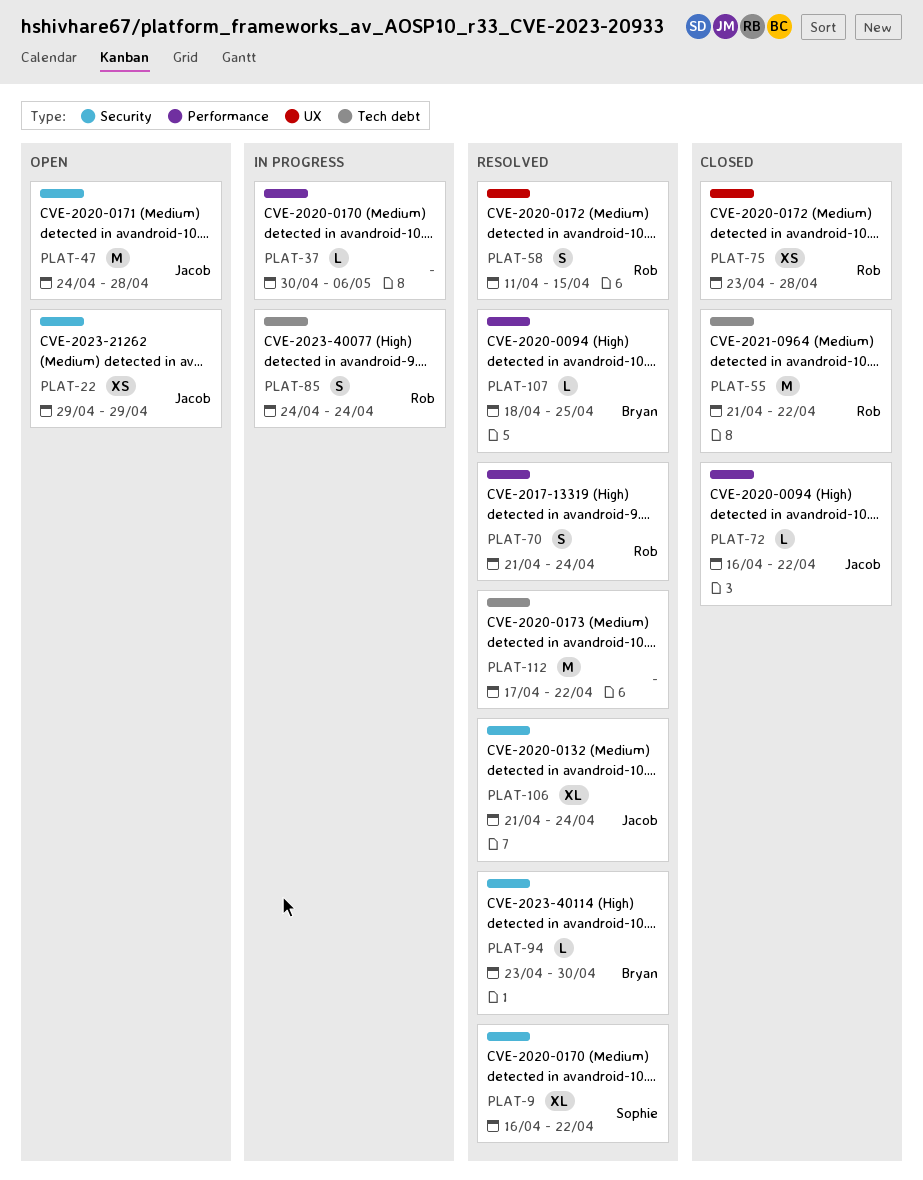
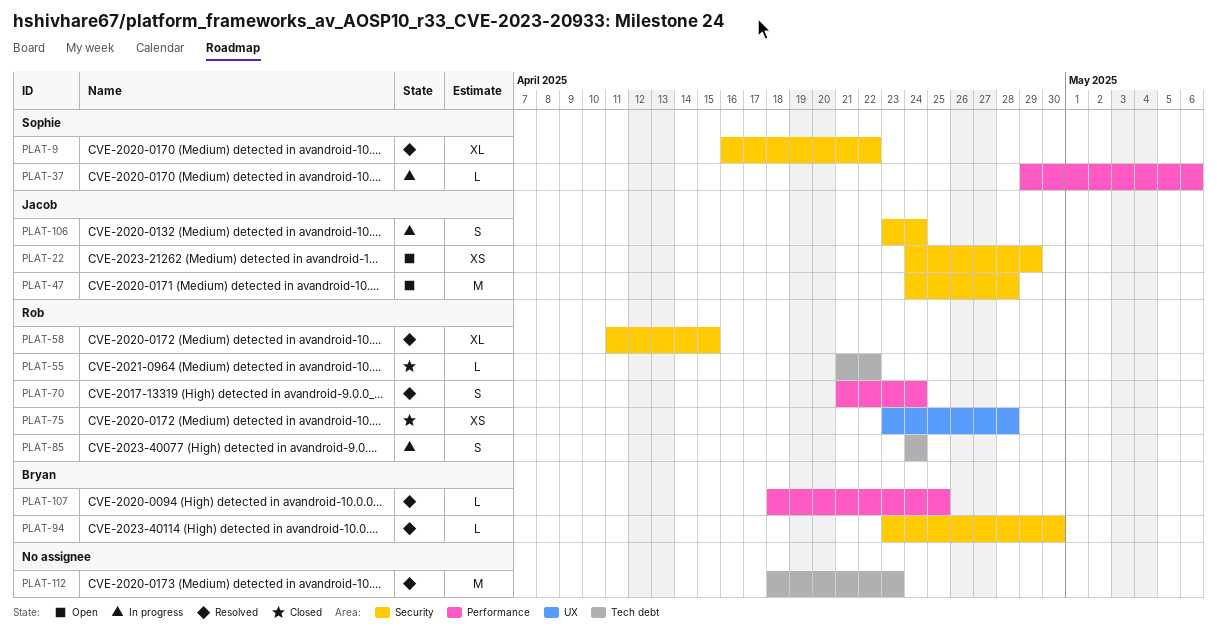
PLAT-22, start: Apr 29 -> Apr 24
PLAT-37, owner: none -> Sophie
PLAT-37, start: Apr 30 -> Apr 29
PLAT-55, estimate: M -> L
PLAT-58, label: UX -> Security
PLAT-58, estimate: S -> XL
PLAT-72: present -> none
PLAT-106, status: Resolved -> In progress
PLAT-106, estimate: XL -> S
PLAT-106, start: Apr 21 -> Apr 23
PLAT-112, start: Apr 17 -> Apr 18
PLAT-112, due: Apr 22 -> Apr 23

